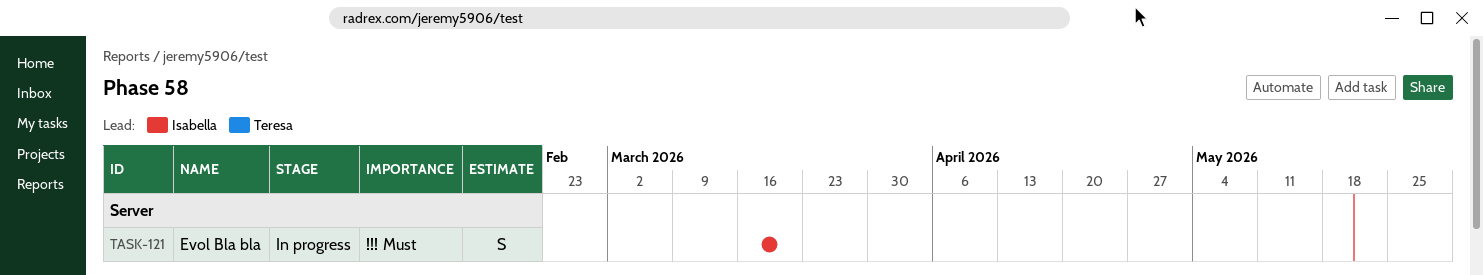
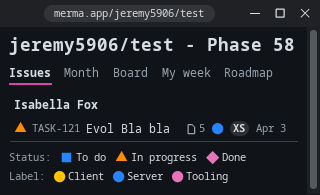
TASK-121, estimate: S -> XS
TASK-121, due: Mar 20 -> Apr 3

